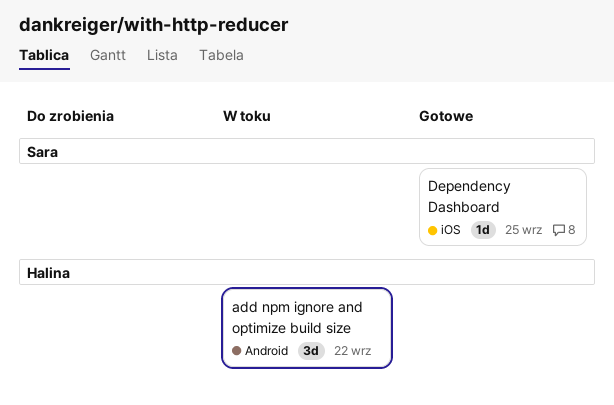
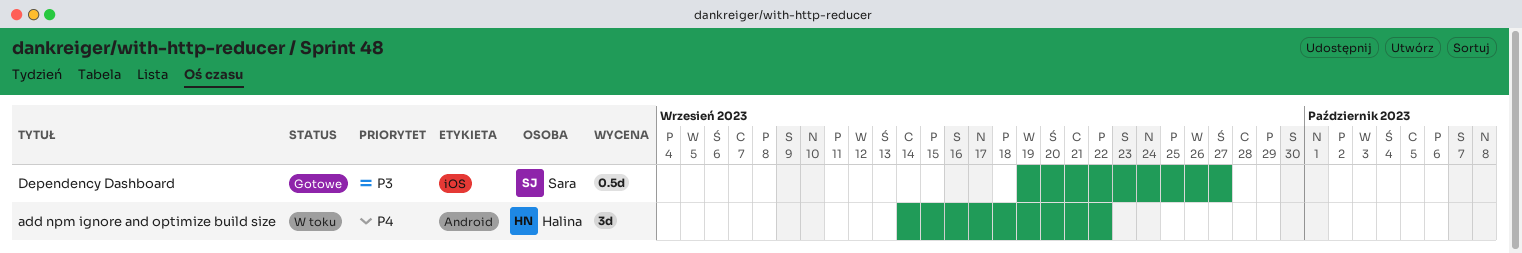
Dependency Dashboard, estimate: 1d -> 0.5d
Dependency Dashboard, due: Sep 25 -> Sep 27

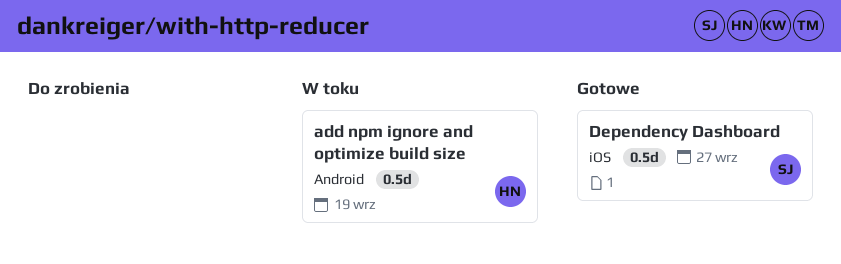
add npm ignore and optimize build size, estimate: 3d -> 0.5d
add npm ignore and optimize build size, due: Sep 22 -> Sep 19

